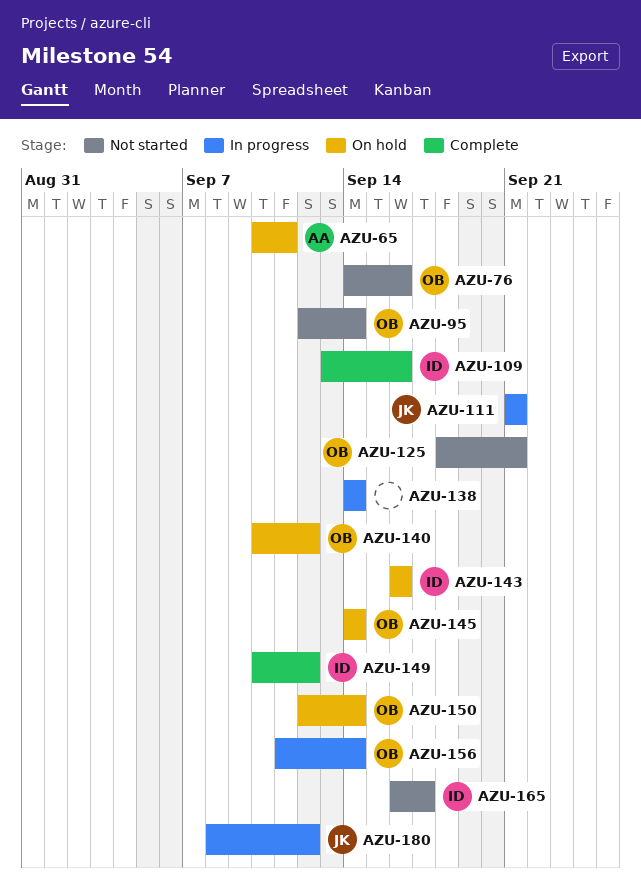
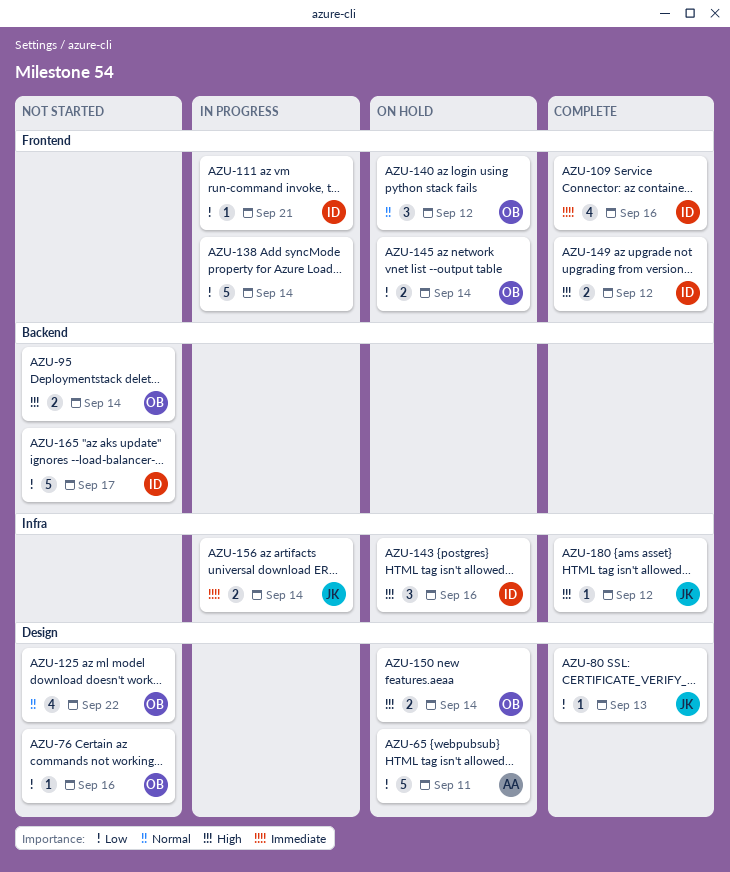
AZU-80: none -> present
AZU-111, owner: JK -> ID
AZU-125, due: Sep 21 -> Sep 22
AZU-156, owner: OB -> JK
AZU-180, status: In progress -> Complete

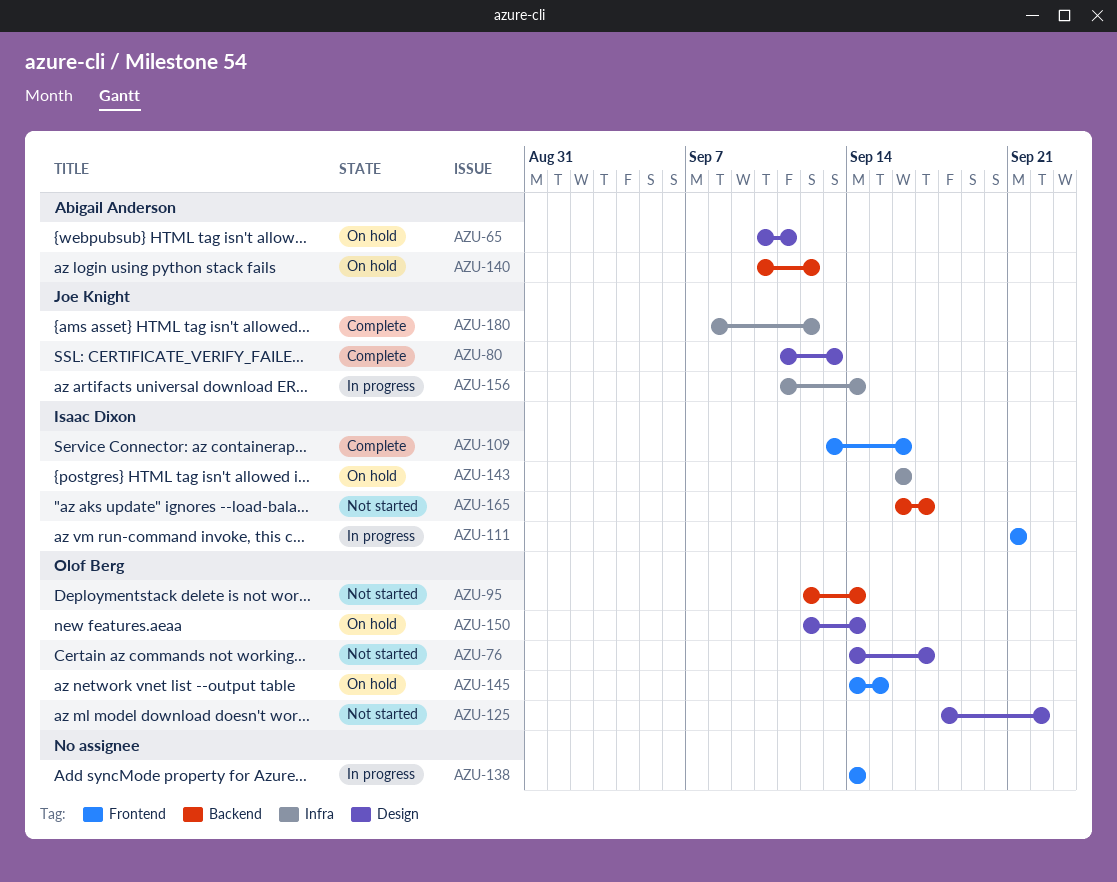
AZU-76, due: Sep 16 -> Sep 17
AZU-140, owner: Olof Berg -> Abigail Anderson
AZU-140, label: Frontend -> Backend
AZU-145, due: Sep 14 -> Sep 15
AZU-149: present -> none

